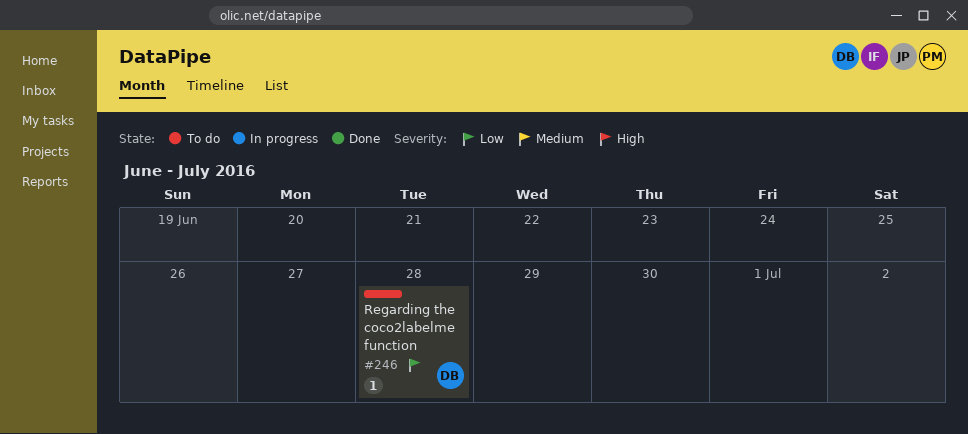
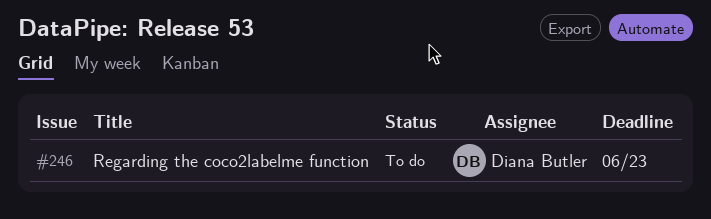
#246, due: Jun 28 -> Jun 23

